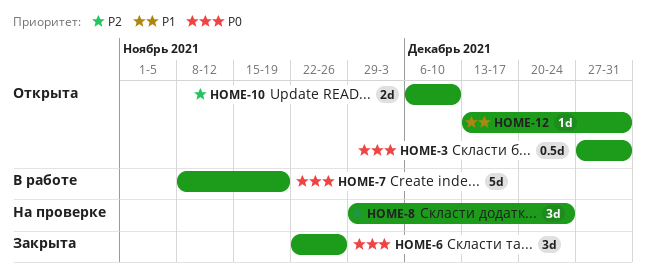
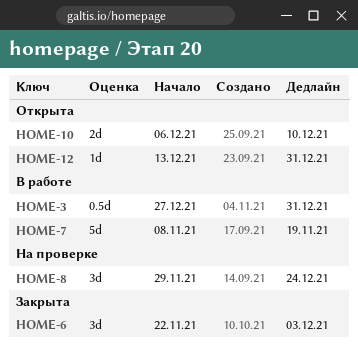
HOME-3, status: Открыта -> В работе
HOME-6, due: Nov 26 -> Dec 3

